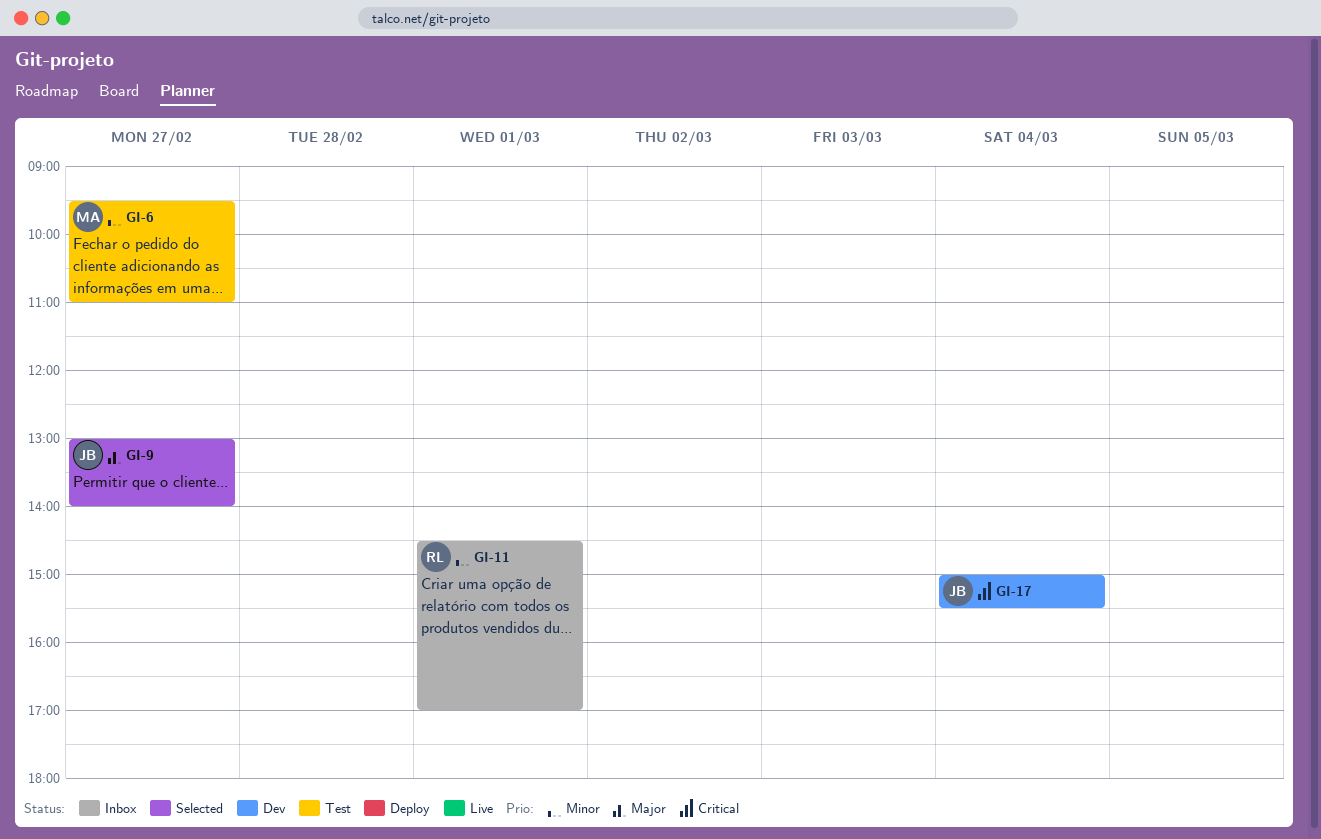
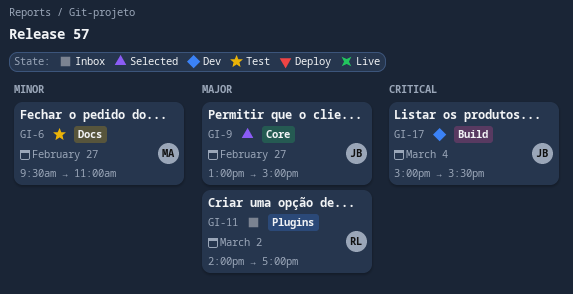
GI-9, ends: 14:00 -> 15:00
GI-11, priority: Minor -> Major
GI-11, day: Mar 1 -> Mar 2
GI-11, begins: 14:30 -> 14:00

